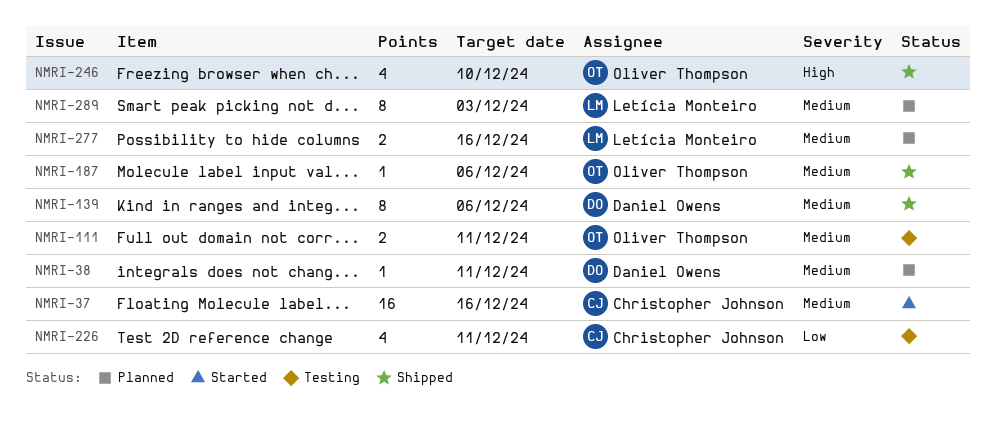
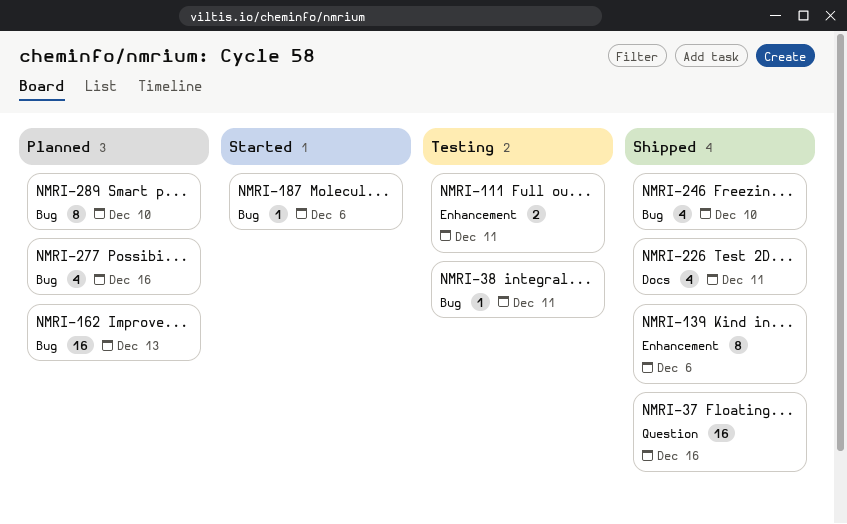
NMRI-37, status: Started -> Shipped
NMRI-38, status: Planned -> Testing
NMRI-162: none -> present
NMRI-187, status: Shipped -> Started
NMRI-226, status: Testing -> Shipped
NMRI-277, estimate: 2 -> 4
NMRI-289, due: Dec 3 -> Dec 10

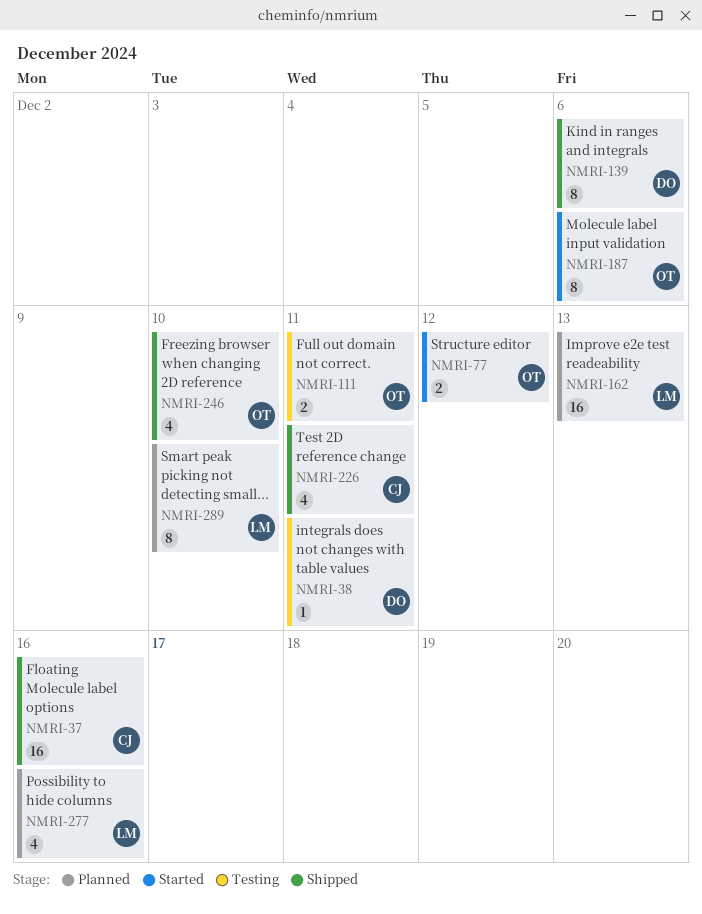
NMRI-77: none -> present
NMRI-187, estimate: 1 -> 8

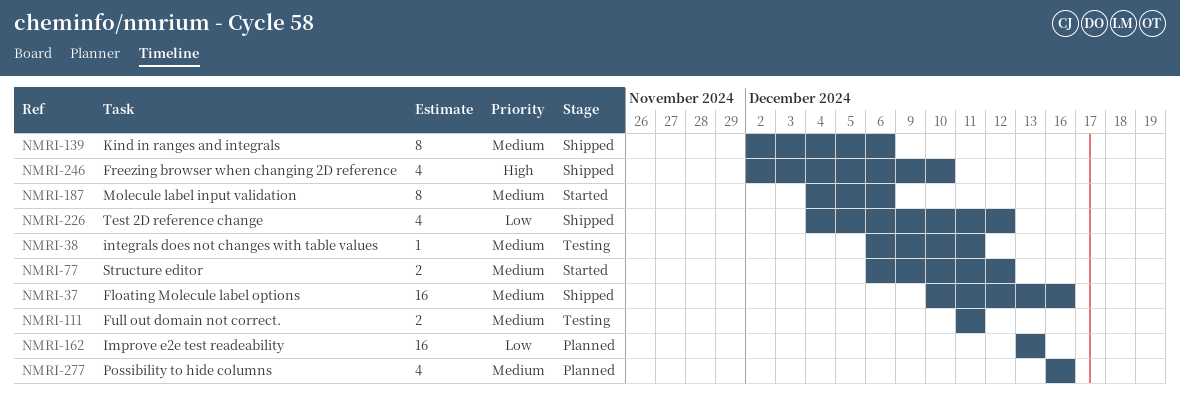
NMRI-226, due: Dec 11 -> Dec 12
NMRI-289: present -> none

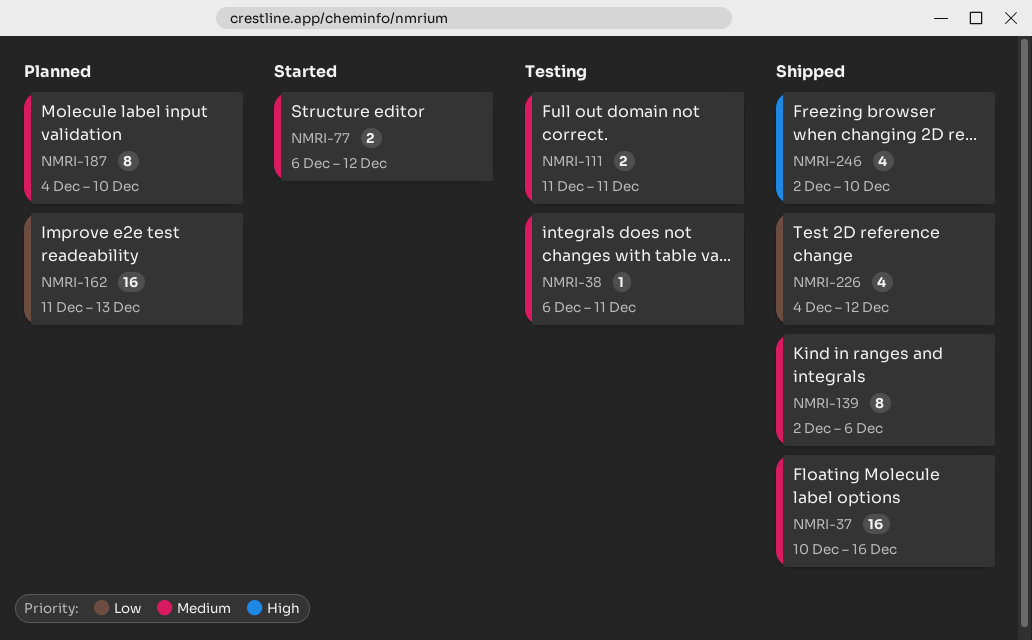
NMRI-162, start: Dec 13 -> Dec 11
NMRI-187, status: Started -> Planned
NMRI-187, due: Dec 6 -> Dec 10
NMRI-277: present -> none

